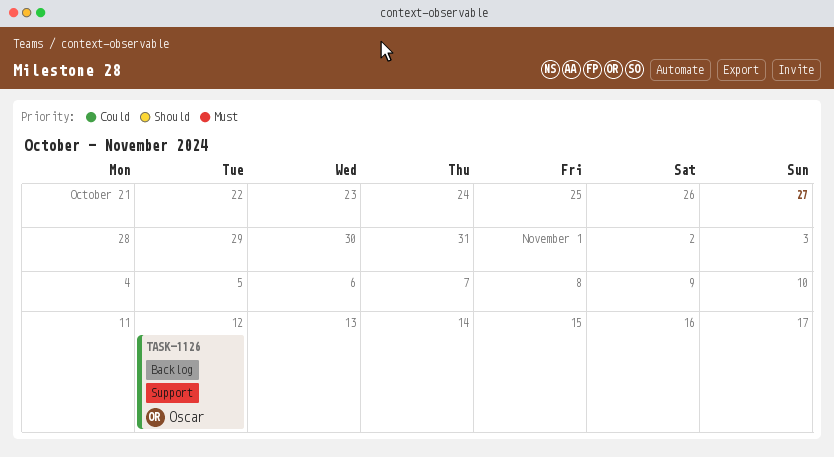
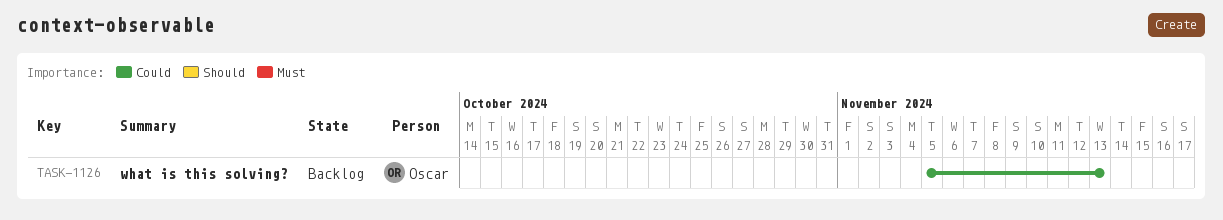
TASK-1126, due: Nov 12 -> Nov 13

